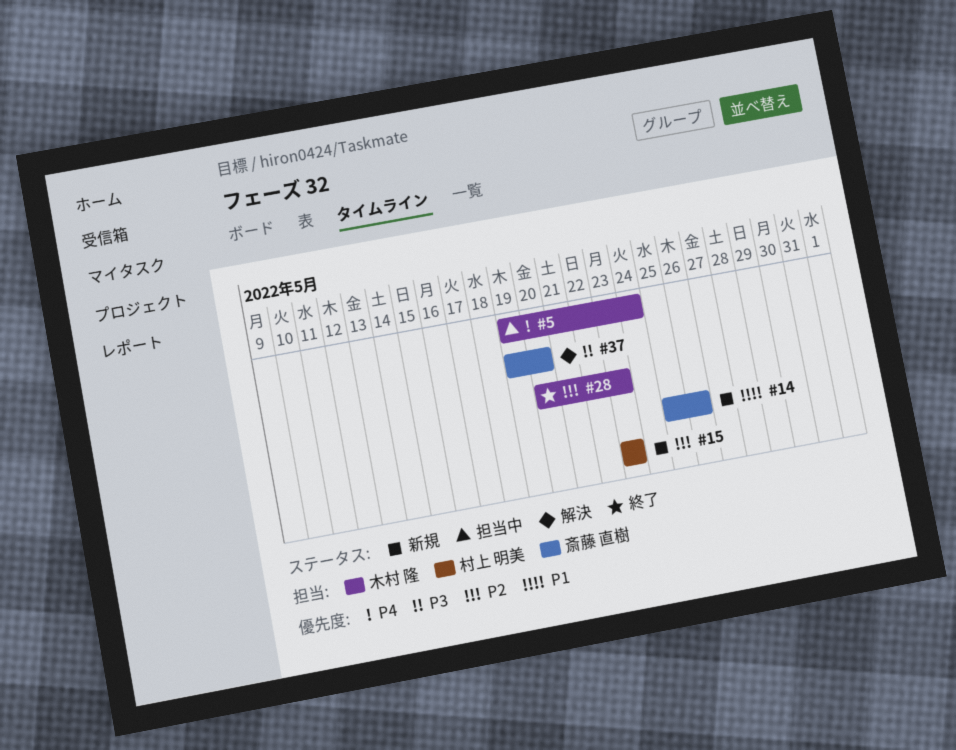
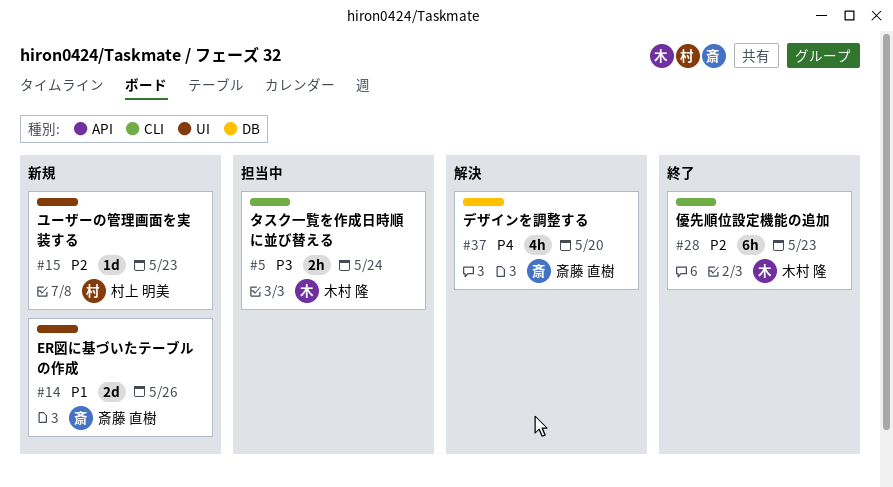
#5, priority: P4 -> P3
#37, priority: P3 -> P4

